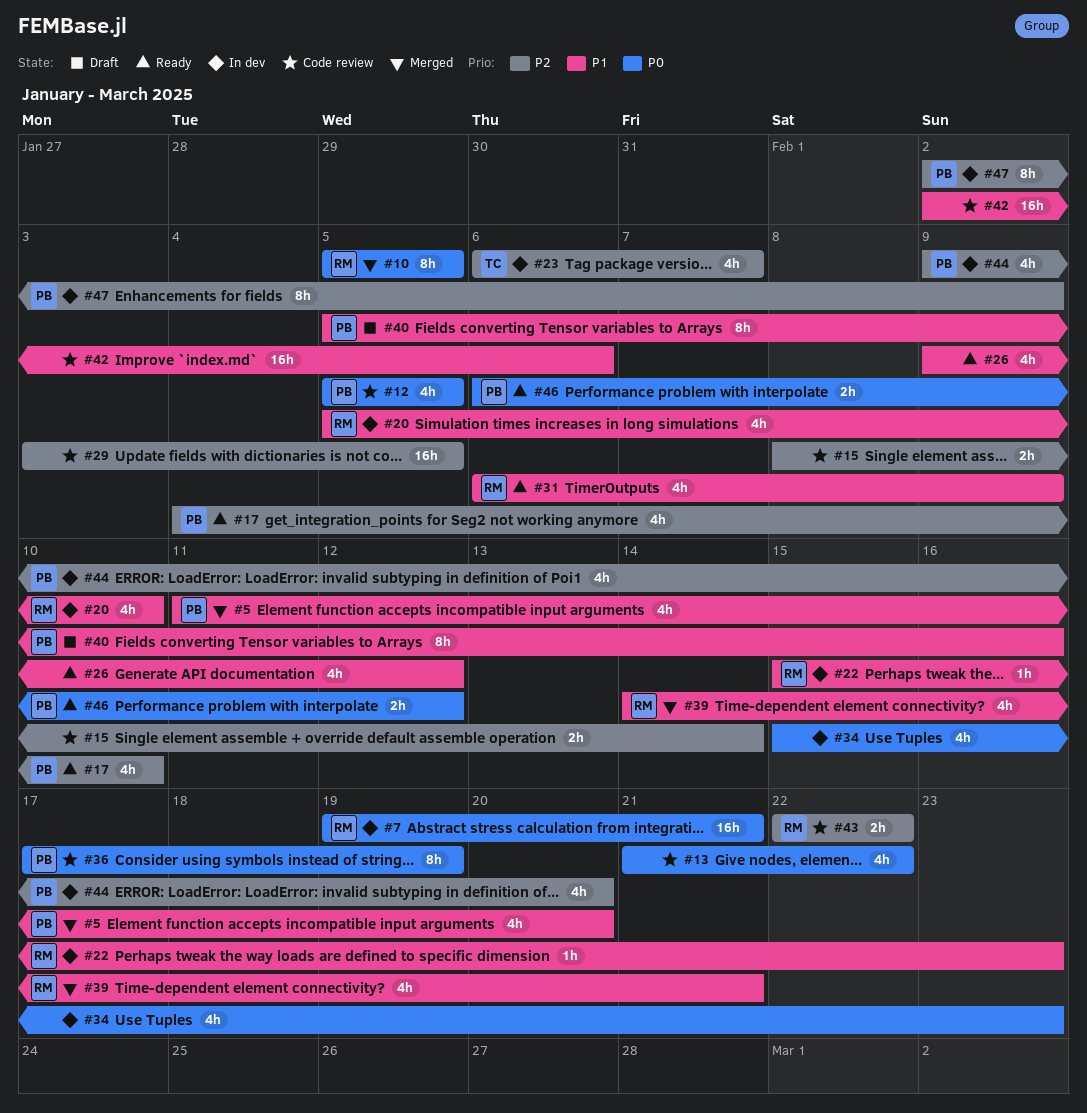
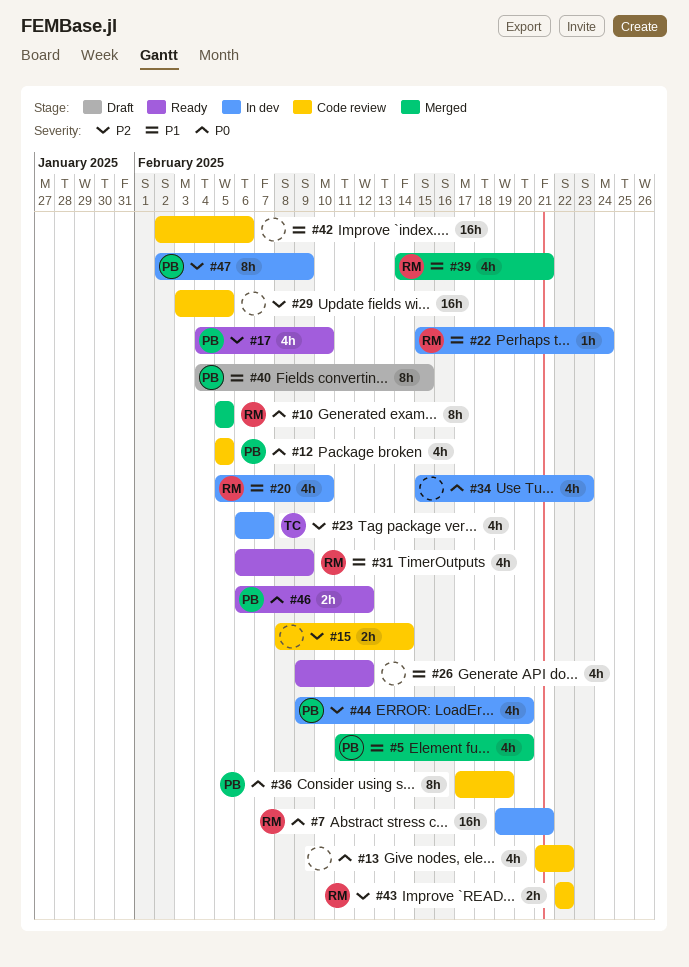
#22, due: Feb 23 -> Feb 24
#40, start: Feb 5 -> Feb 4
#40, due: Feb 16 -> Feb 15

